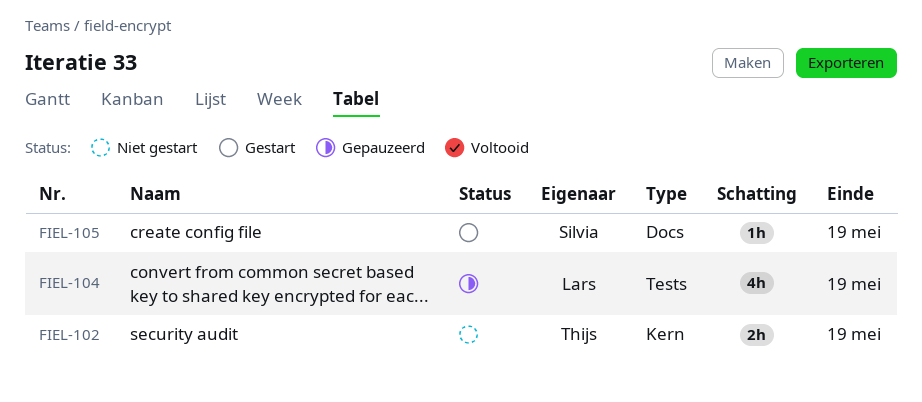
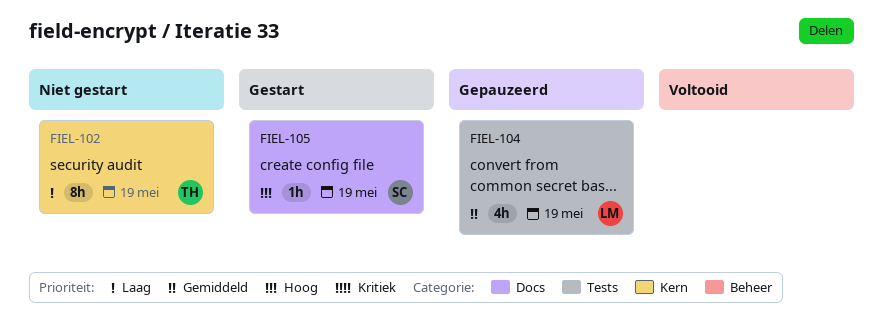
FIEL-102, estimate: 2h -> 8h

